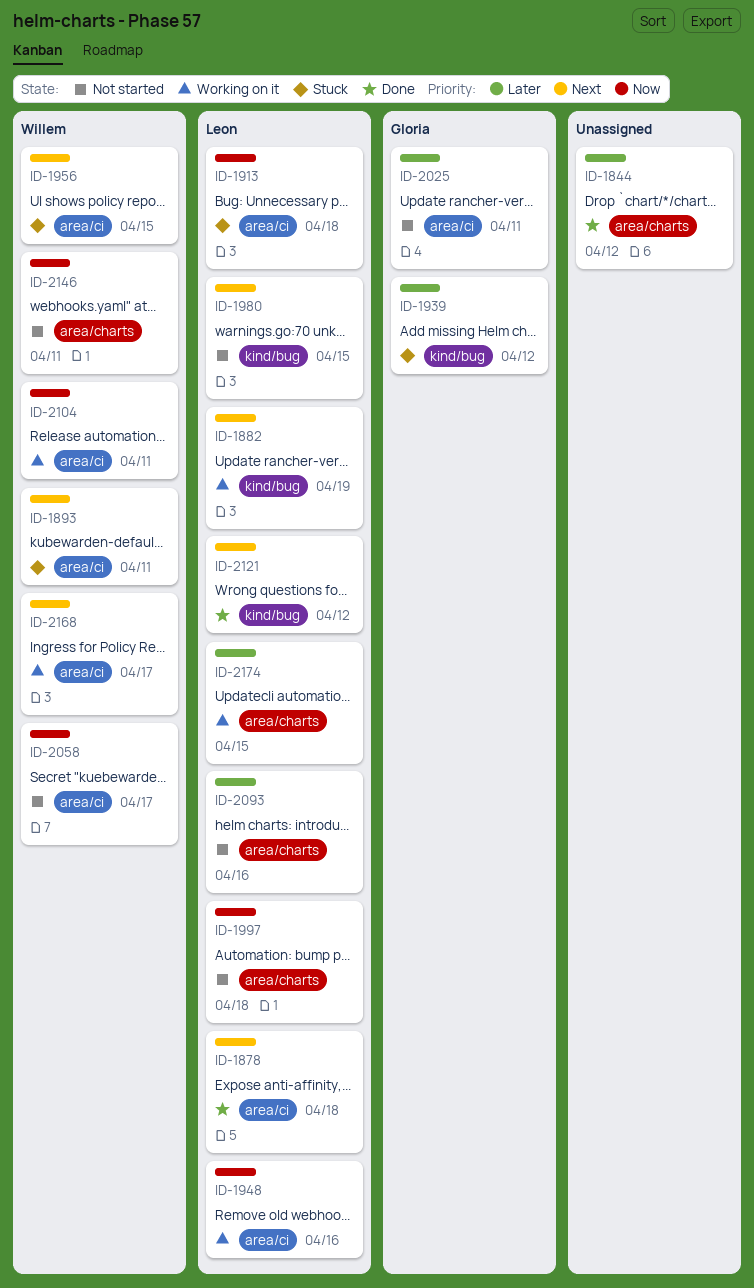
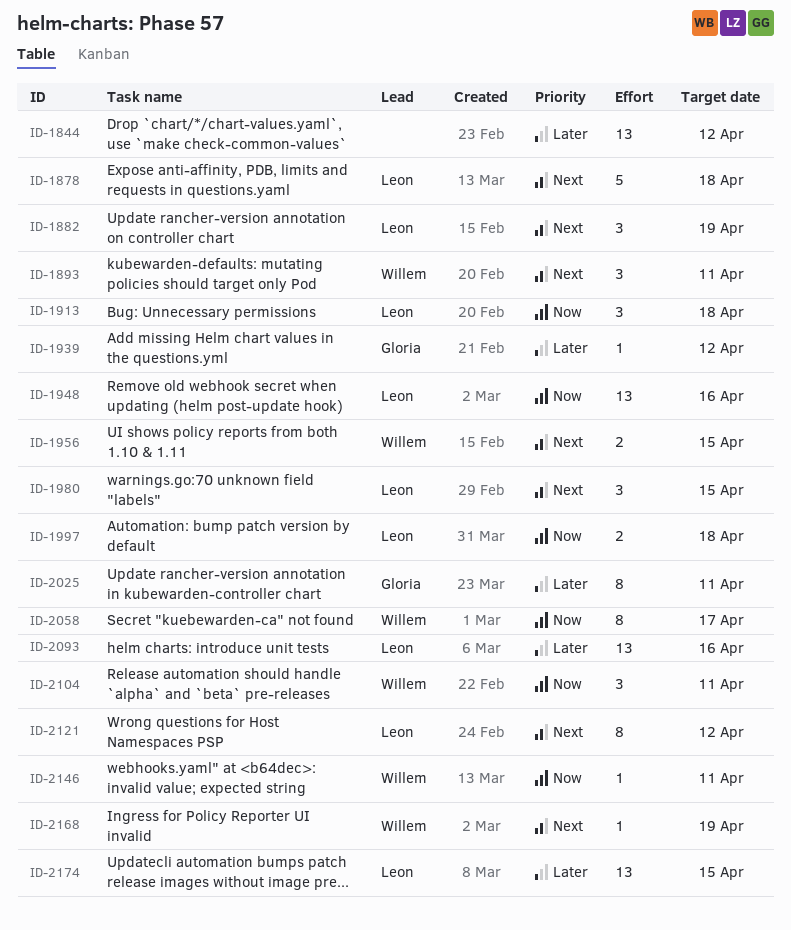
ID-2168, due: Apr 17 -> Apr 19

